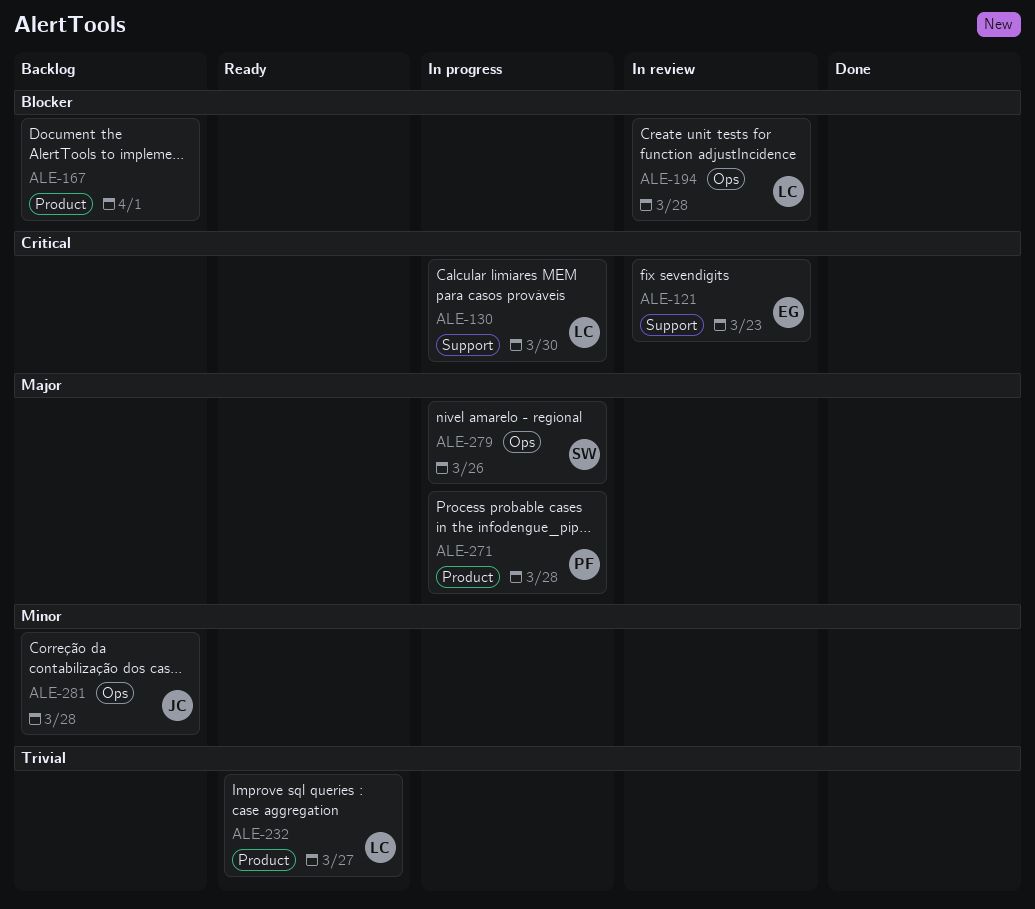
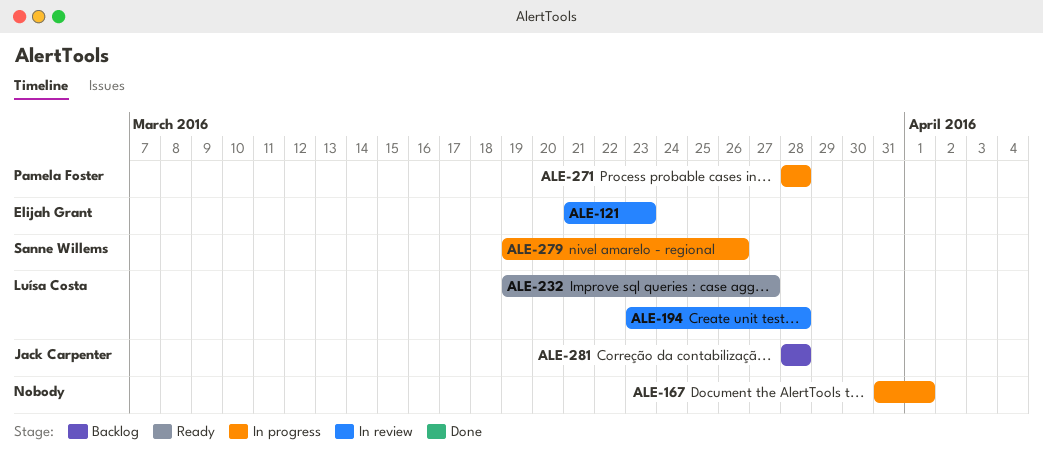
ALE-130: present -> none
ALE-167, status: Backlog -> In progress

